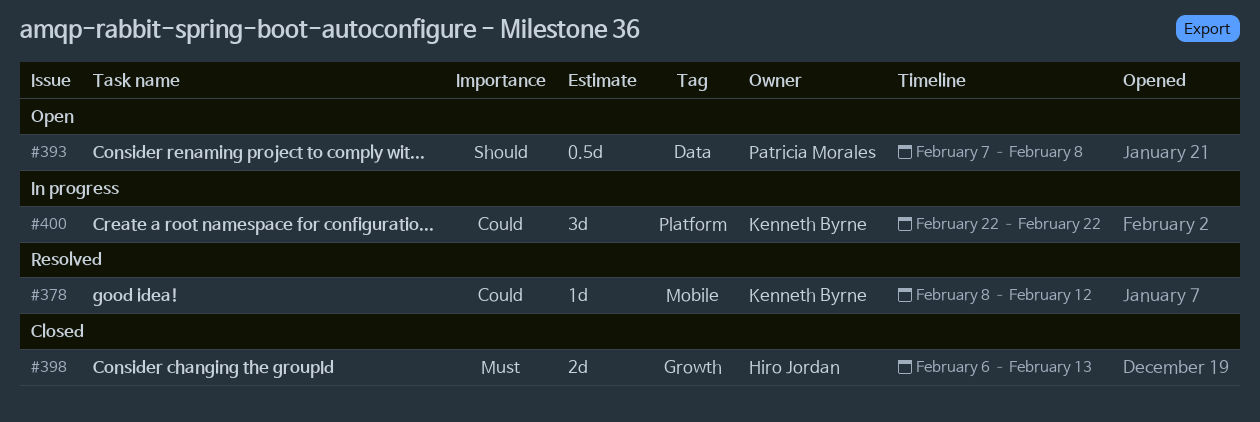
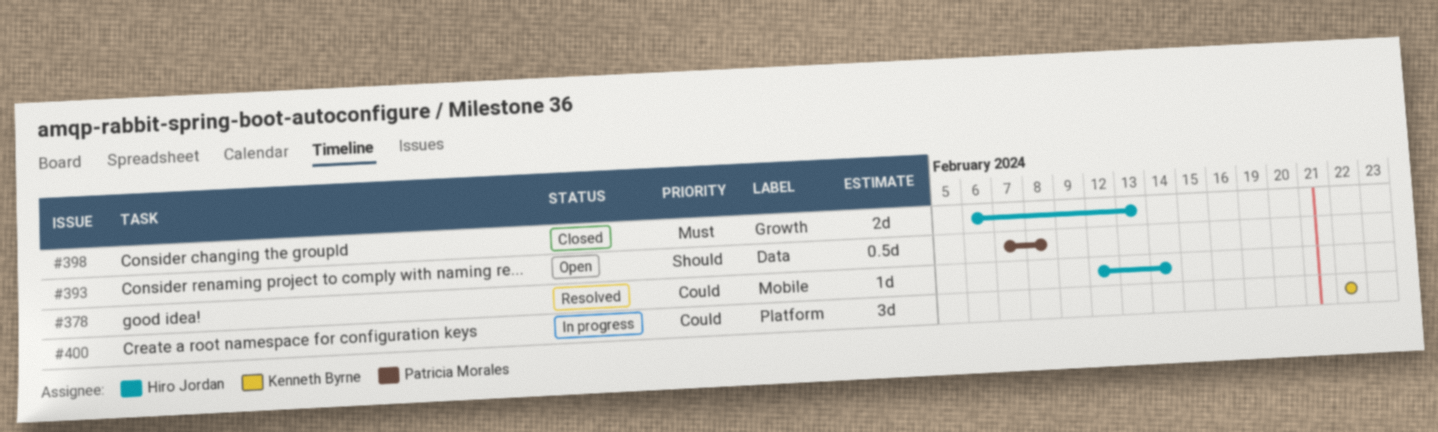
#378, owner: Kenneth Byrne -> Hiro Jordan
#378, start: Feb 8 -> Feb 12
#378, due: Feb 12 -> Feb 14

